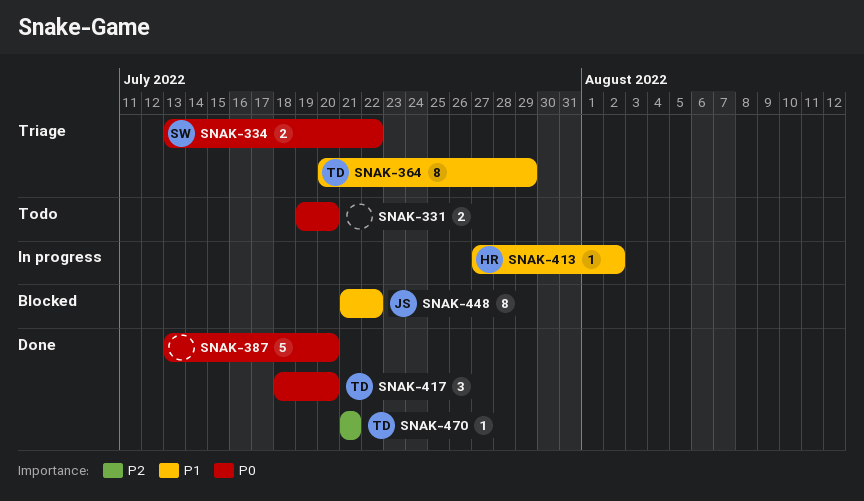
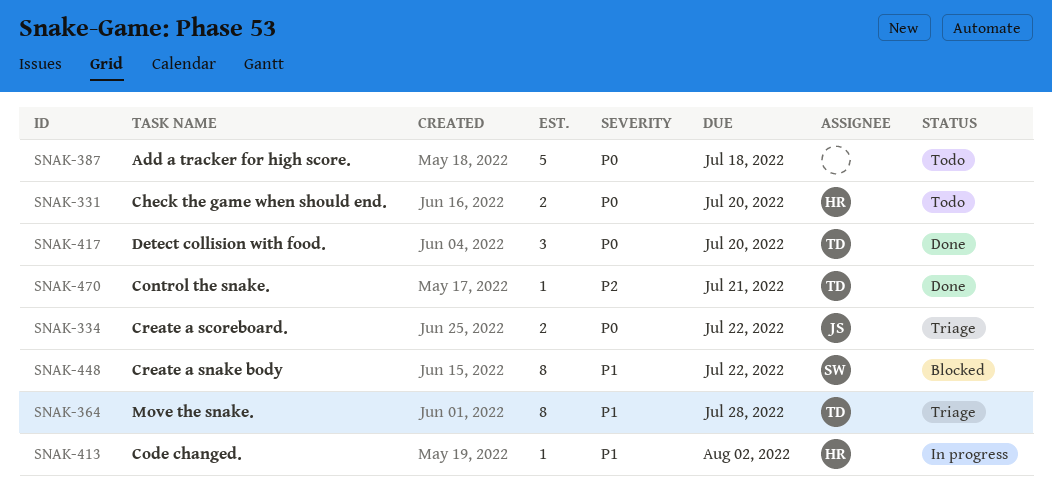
SNAK-331, owner: none -> HR
SNAK-334, owner: SW -> JS
SNAK-364, due: Jul 29 -> Jul 28
SNAK-387, status: Done -> Todo
SNAK-387, due: Jul 20 -> Jul 18
SNAK-448, owner: JS -> SW

